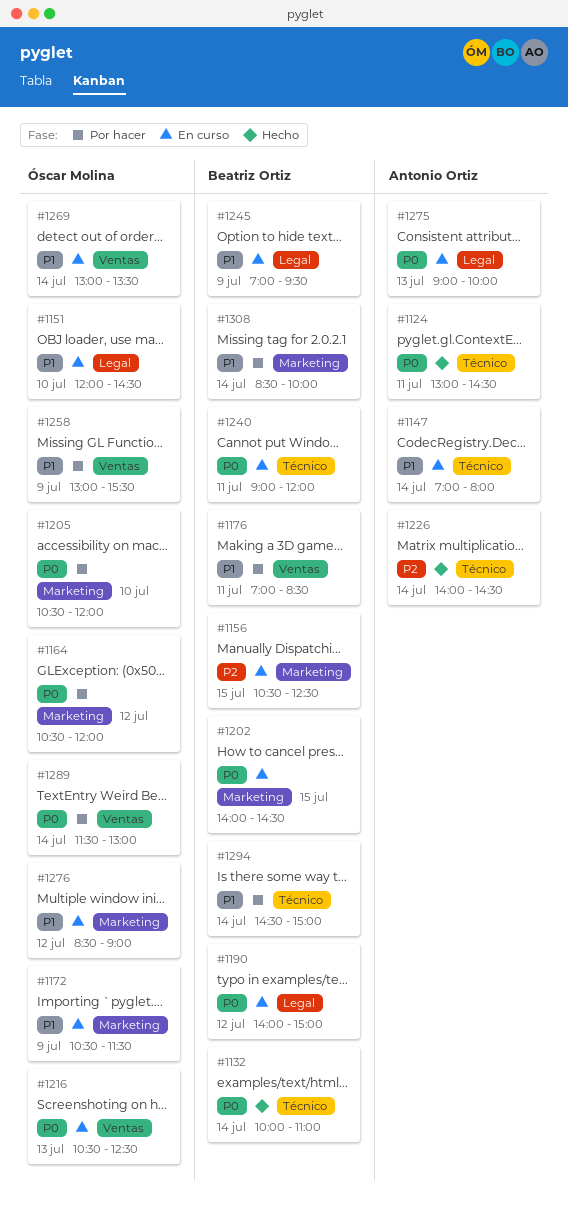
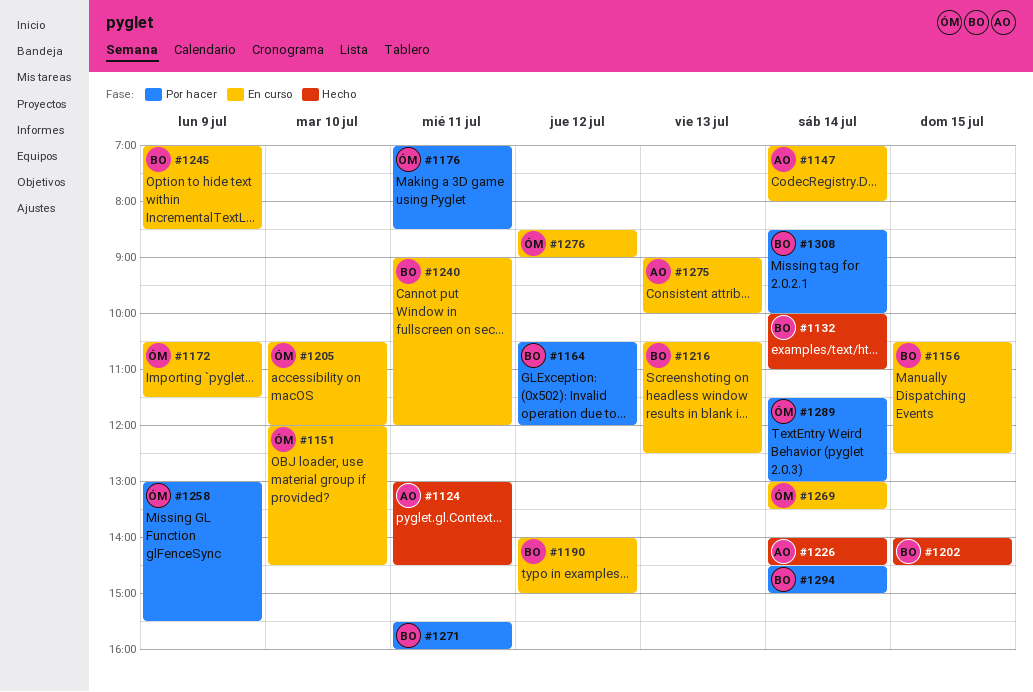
#1164, owner: Óscar Molina -> Beatriz Ortiz
#1176, owner: Beatriz Ortiz -> Óscar Molina
#1202, status: En curso -> Hecho
#1205, status: Por hacer -> En curso
#1216, owner: Óscar Molina -> Beatriz Ortiz
#1245, ends: 09:30 -> 08:30
#1271: none -> present

